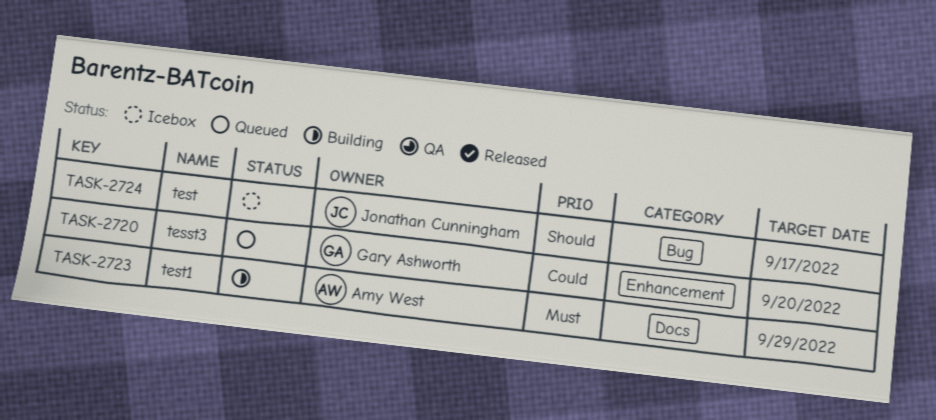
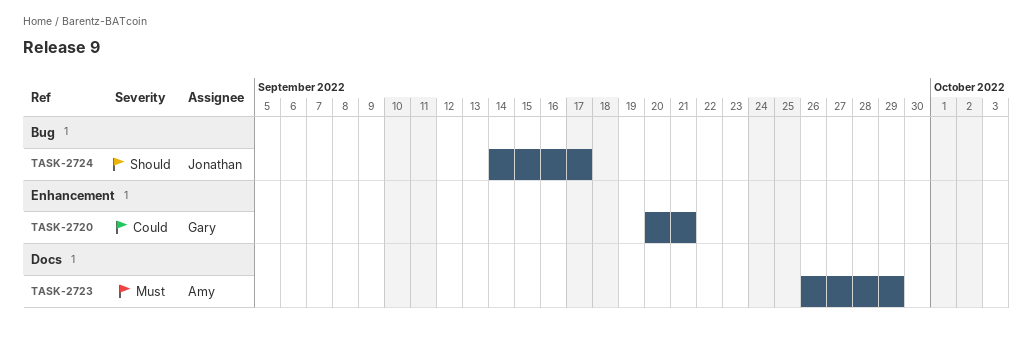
TASK-2720, due: Sep 20 -> Sep 21

